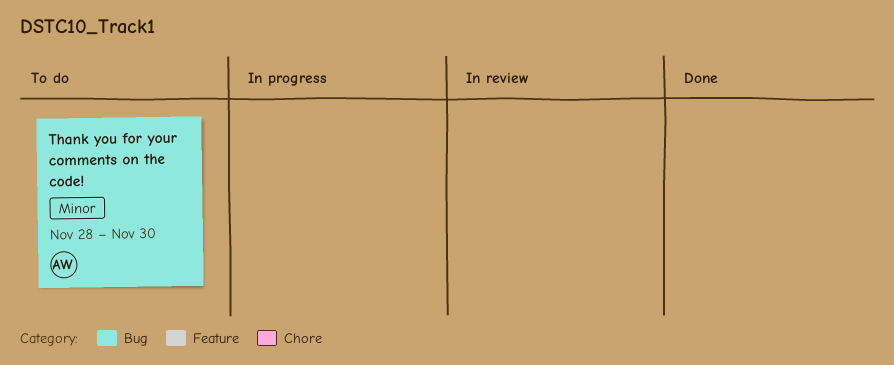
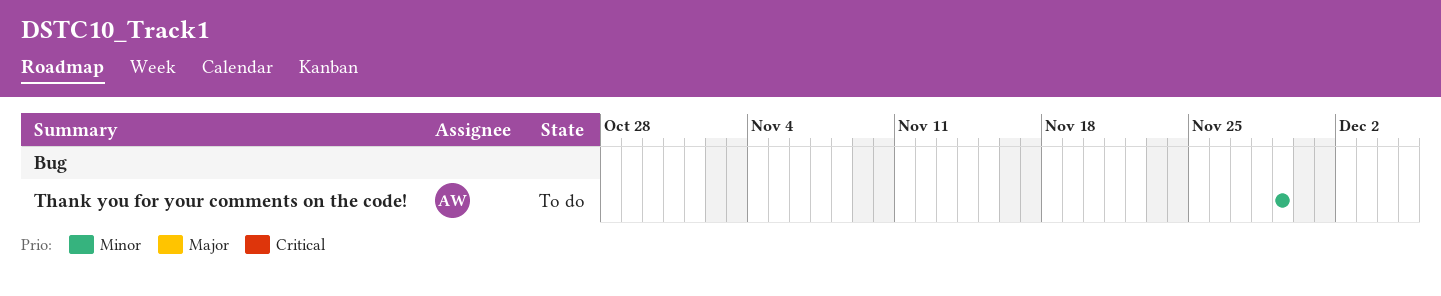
Thank you for your comments on the code!, start: Nov 28 -> Nov 29
Thank you for your comments on the code!, due: Nov 30 -> Nov 29

